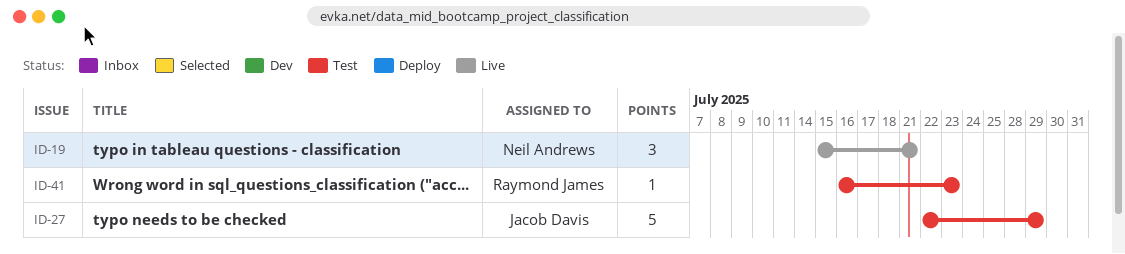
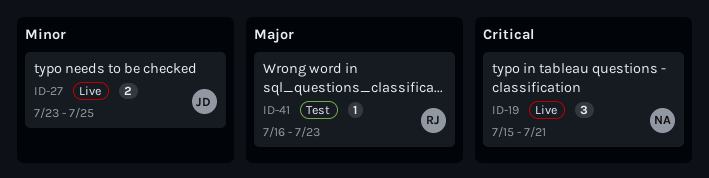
ID-27, status: Test -> Live
ID-27, estimate: 5 -> 2
ID-27, start: Jul 22 -> Jul 23
ID-27, due: Jul 29 -> Jul 25

